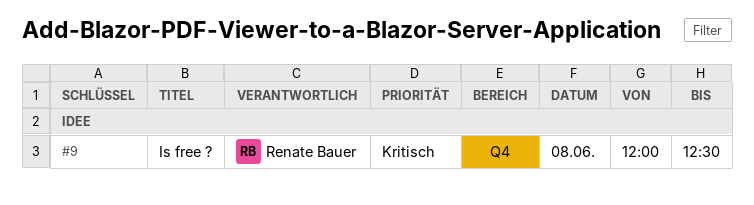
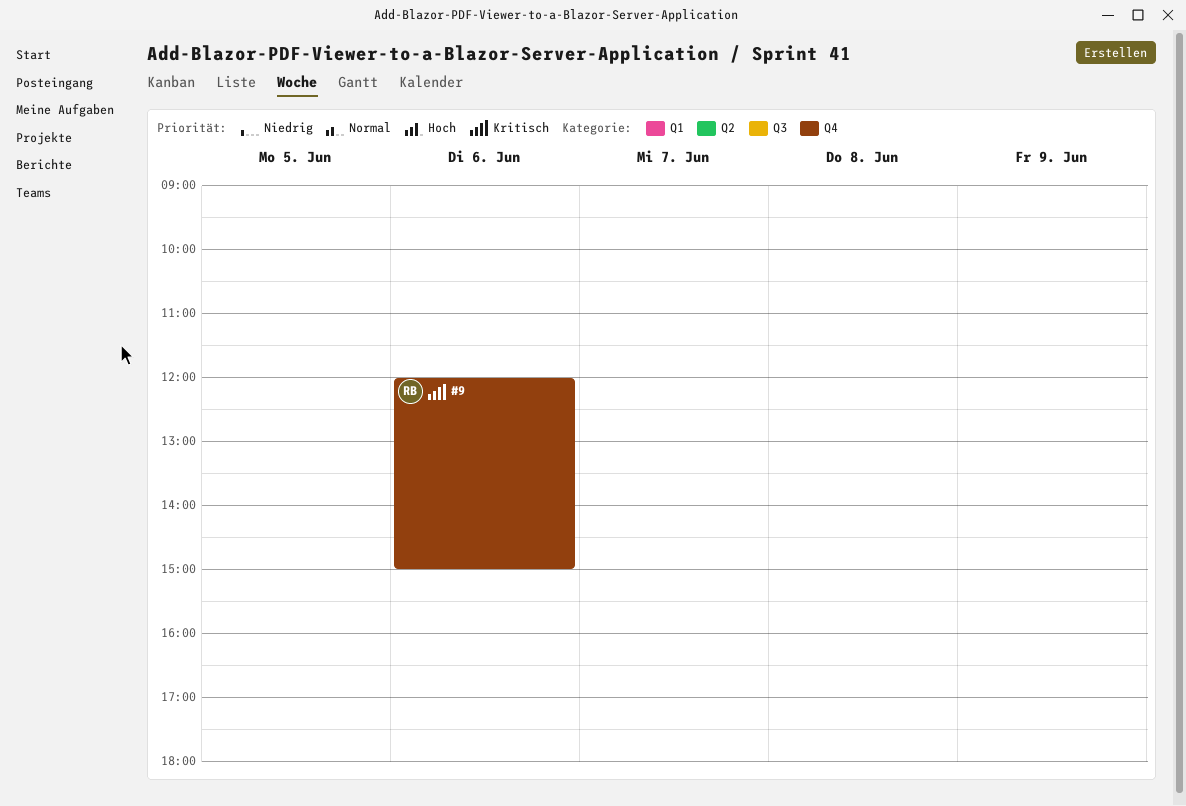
#9, day: Jun 8 -> Jun 6
#9, ends: 12:30 -> 15:00

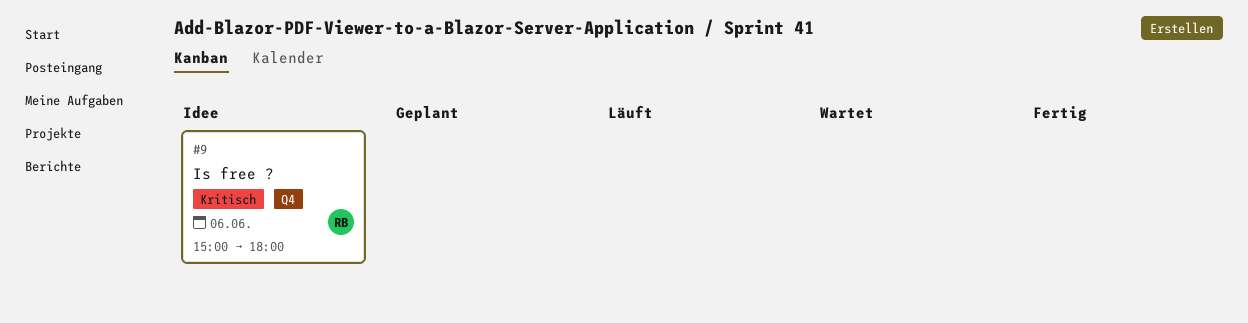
#9, begins: 12:00 -> 15:00
#9, ends: 15:00 -> 18:00

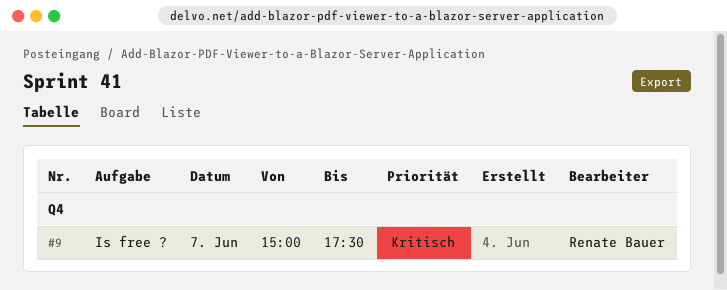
#9, day: Jun 6 -> Jun 7
#9, ends: 18:00 -> 17:30

